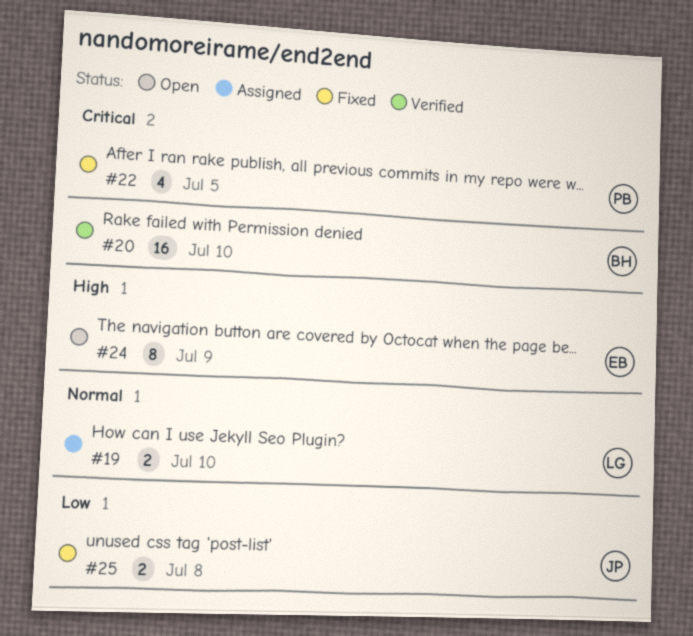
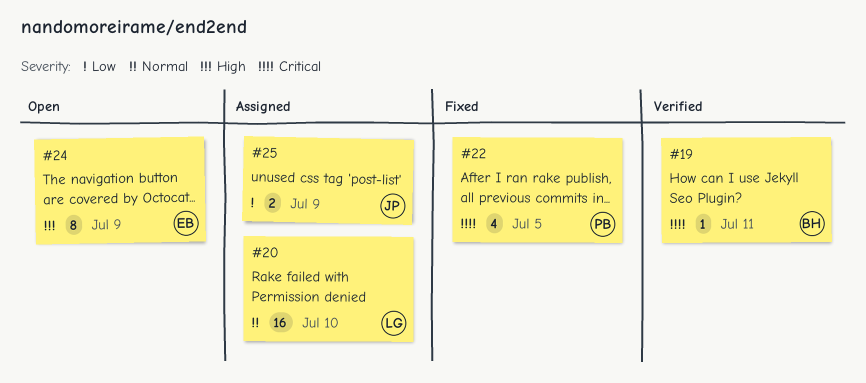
#19, status: Assigned -> Verified
#19, owner: LG -> BH
#19, priority: Normal -> Critical
#19, estimate: 2 -> 1
#19, due: Jul 10 -> Jul 11
#20, status: Verified -> Assigned
#20, owner: BH -> LG
#20, priority: Critical -> Normal
#25, status: Fixed -> Assigned
#25, due: Jul 8 -> Jul 9

